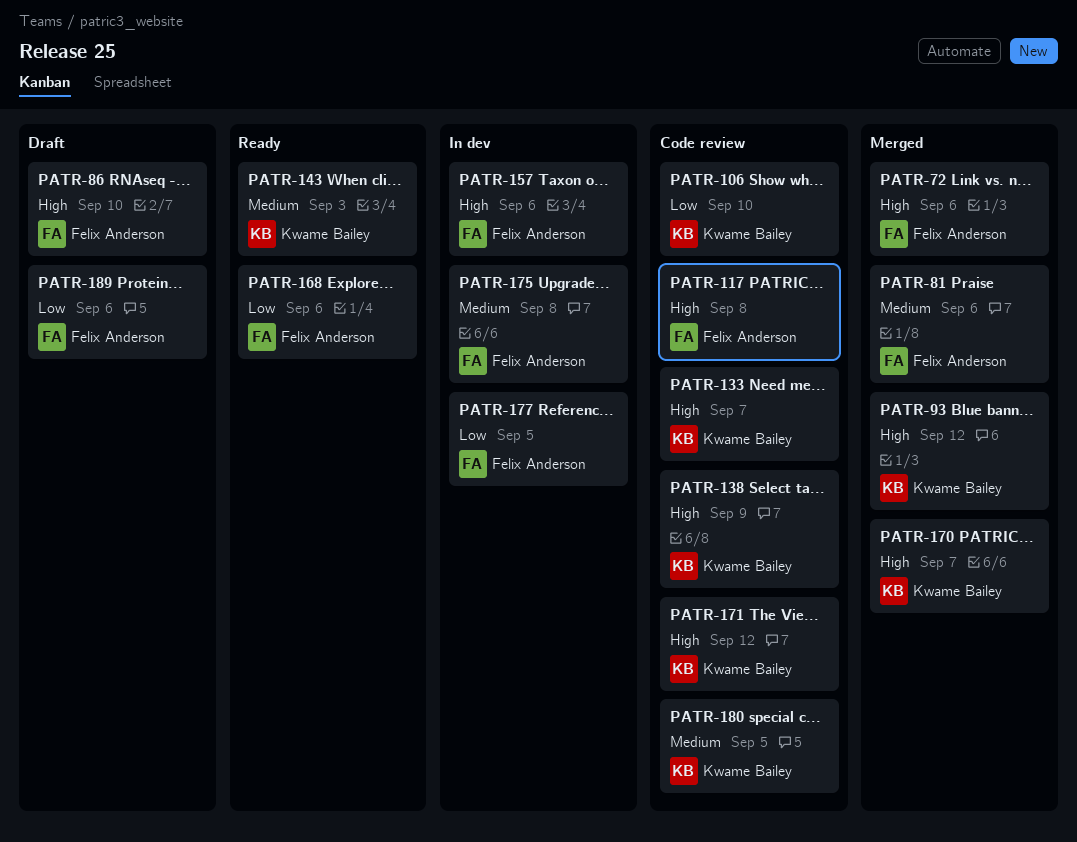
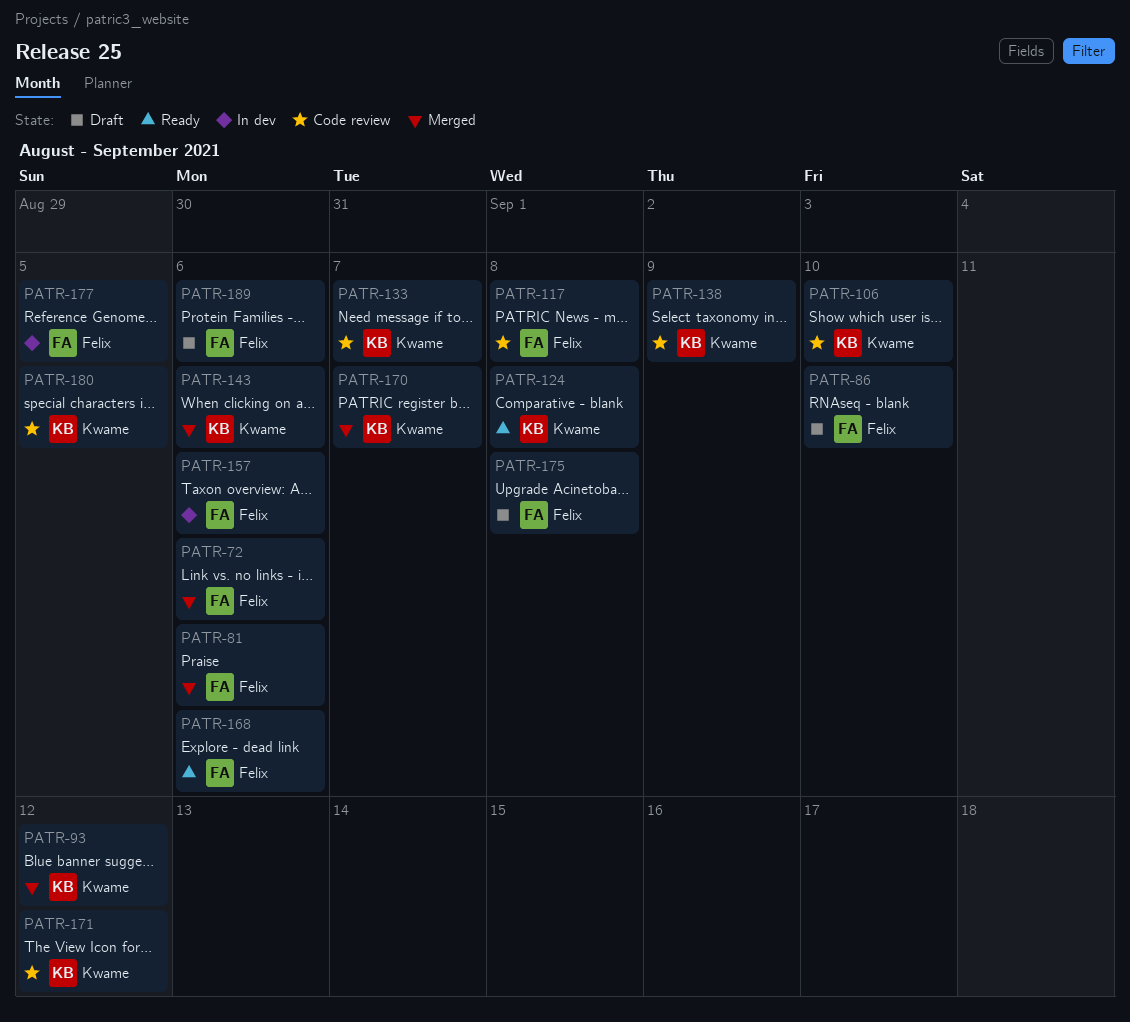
PATR-124: none -> present
PATR-143, status: Ready -> Merged
PATR-143, due: Sep 3 -> Sep 6
PATR-175, status: In dev -> Draft

